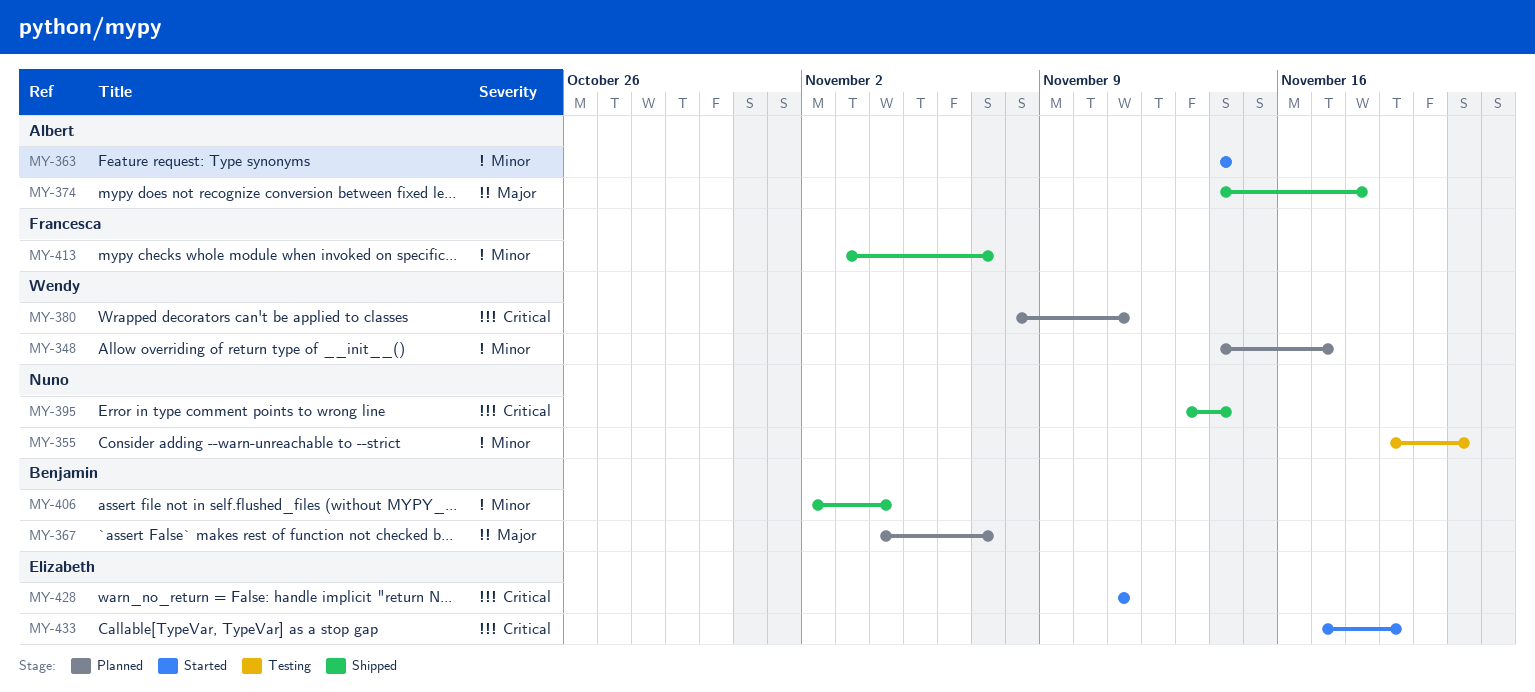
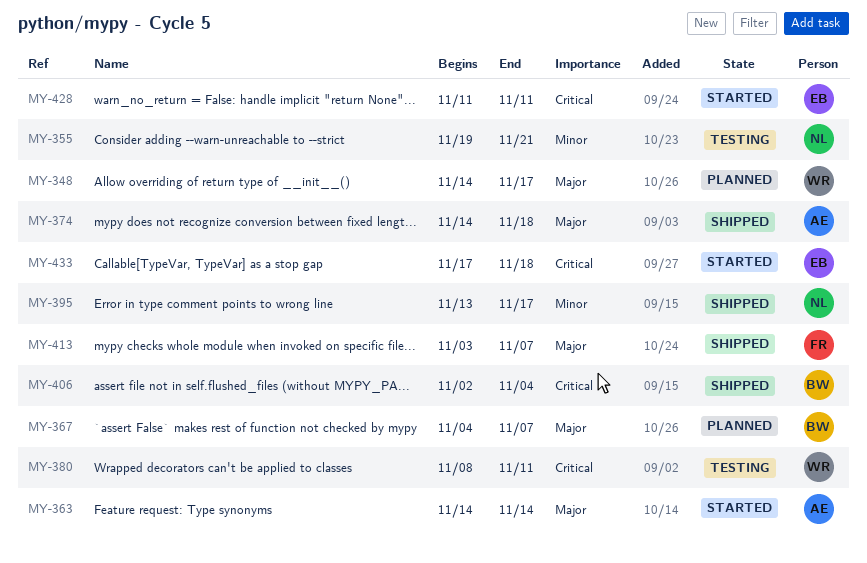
MY-348, priority: Minor -> Major
MY-363, priority: Minor -> Major
MY-380, status: Planned -> Testing
MY-395, priority: Critical -> Minor
MY-395, due: Nov 14 -> Nov 17
MY-406, priority: Minor -> Critical
MY-413, priority: Minor -> Major
MY-433, due: Nov 19 -> Nov 18

